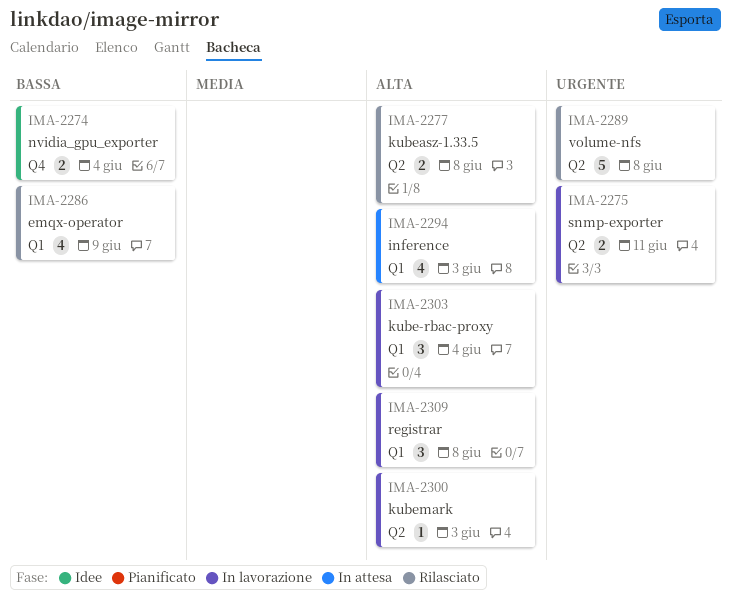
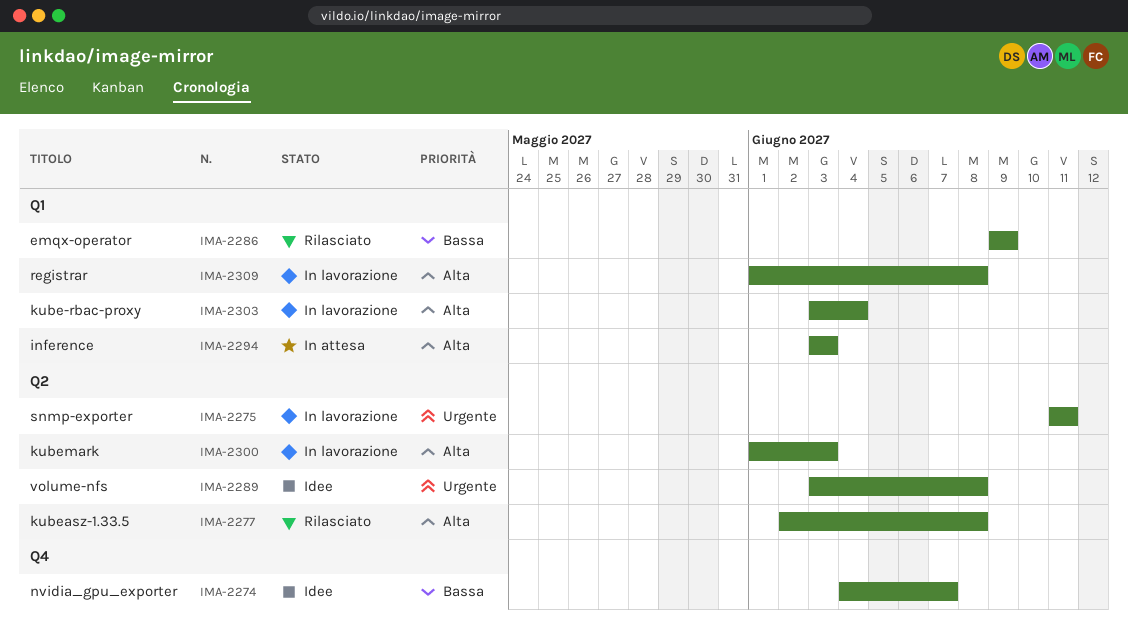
IMA-2274, due: Jun 4 -> Jun 7
IMA-2289, status: Rilasciato -> Idee

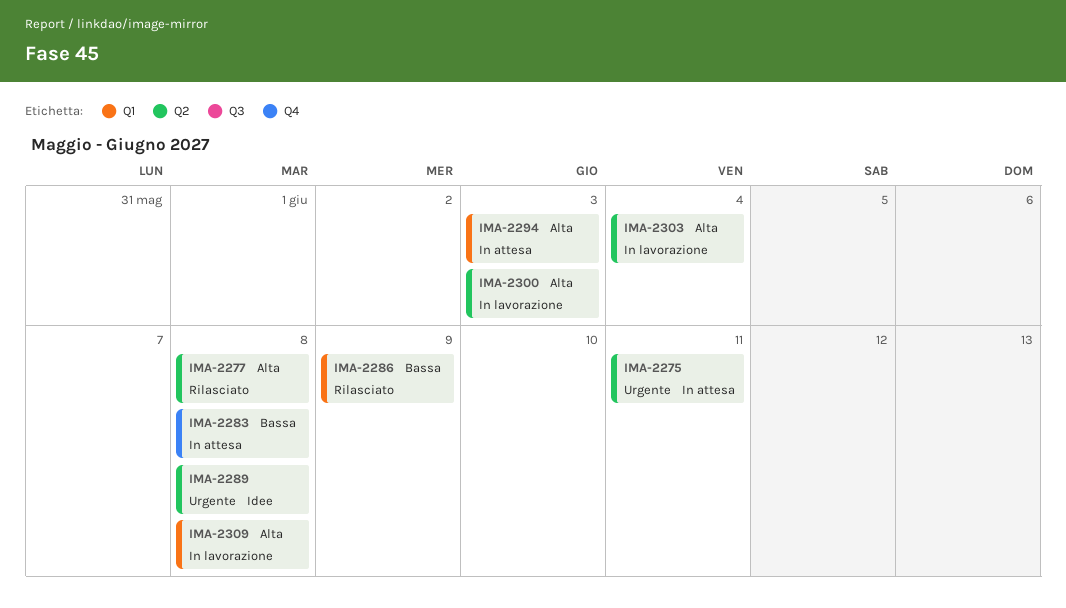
IMA-2274: present -> none
IMA-2275, status: In lavorazione -> In attesa
IMA-2283: none -> present
IMA-2303, label: Q1 -> Q2

